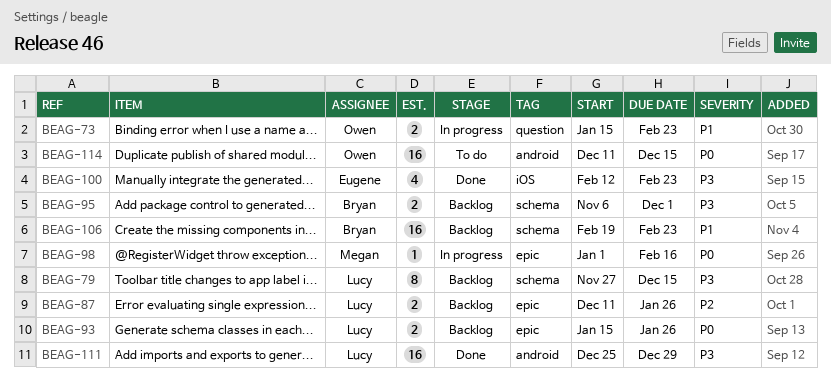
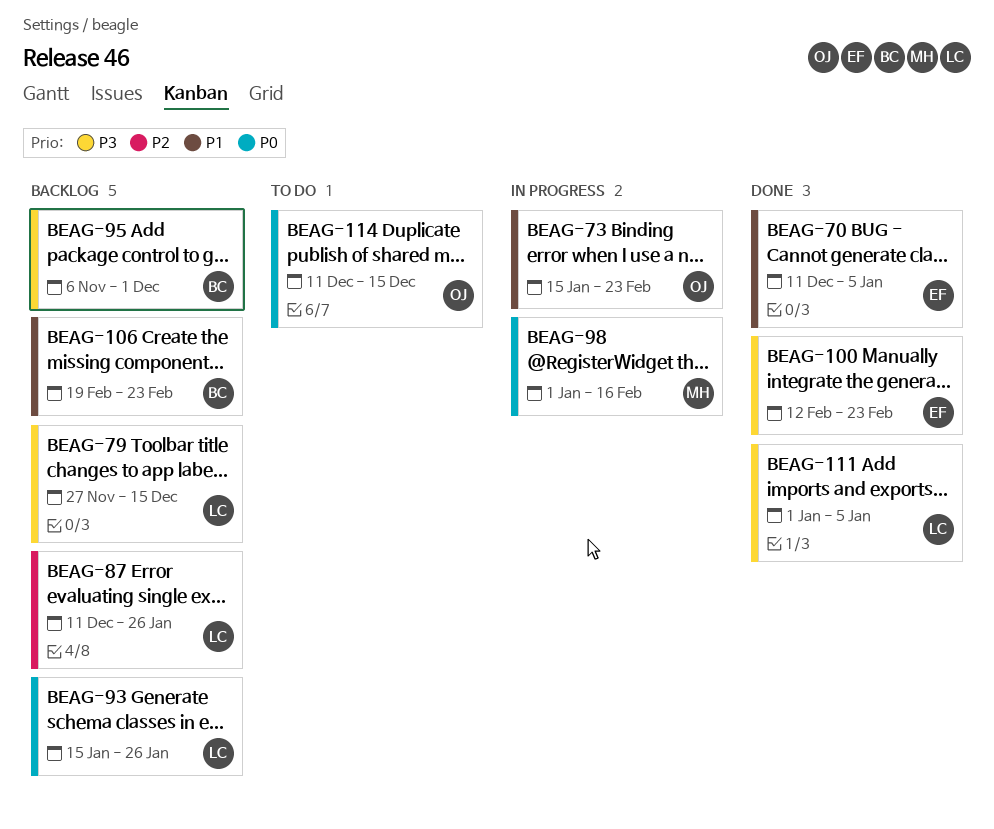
BEAG-70: none -> present
BEAG-111, start: Dec 25 -> Jan 1
BEAG-111, due: Dec 29 -> Jan 5

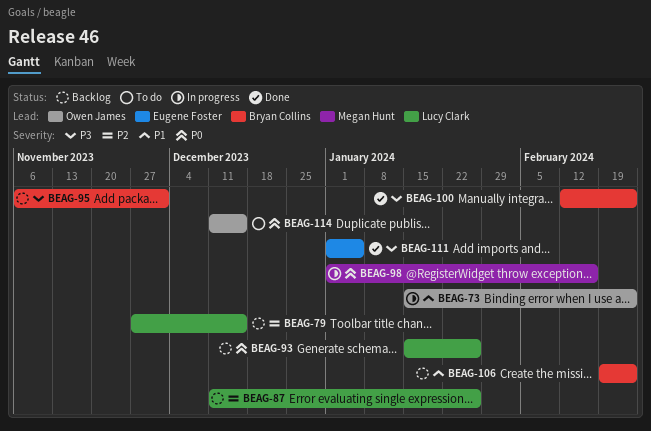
BEAG-70: present -> none
BEAG-79, priority: P3 -> P2
BEAG-100, owner: Eugene Foster -> Bryan Collins
BEAG-111, owner: Lucy Clark -> Eugene Foster

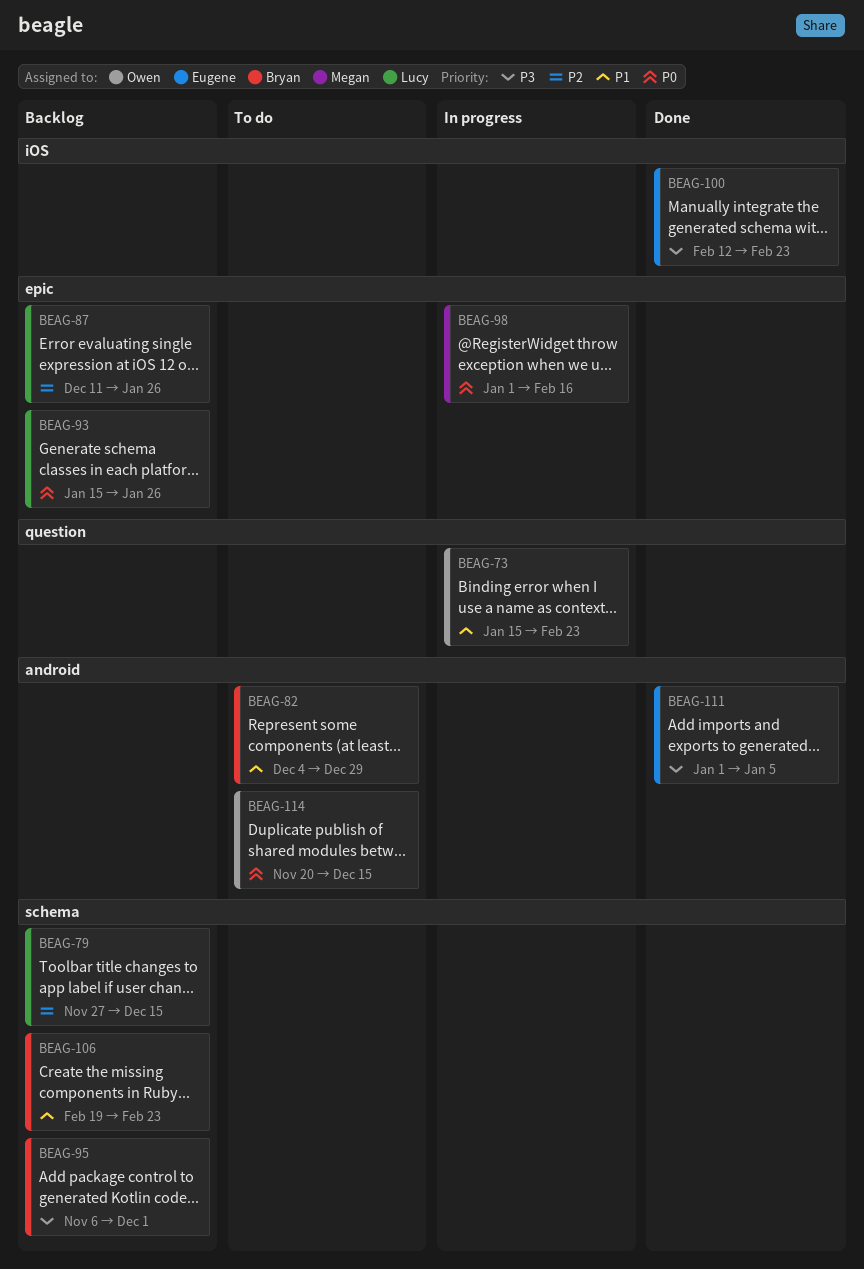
BEAG-82: none -> present
BEAG-100, owner: Bryan Collins -> Eugene Foster
BEAG-114, start: Dec 11 -> Nov 20

